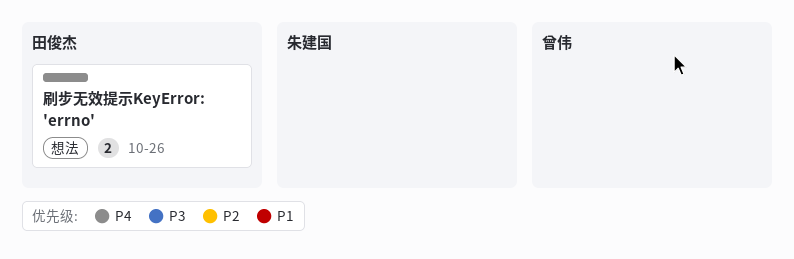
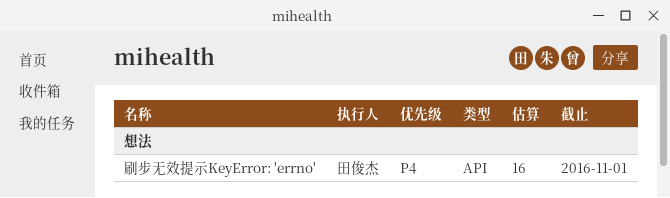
刷步无效提示KeyError: 'errno', estimate: 2 -> 16
刷步无效提示KeyError: 'errno', due: Oct 26 -> Nov 1

